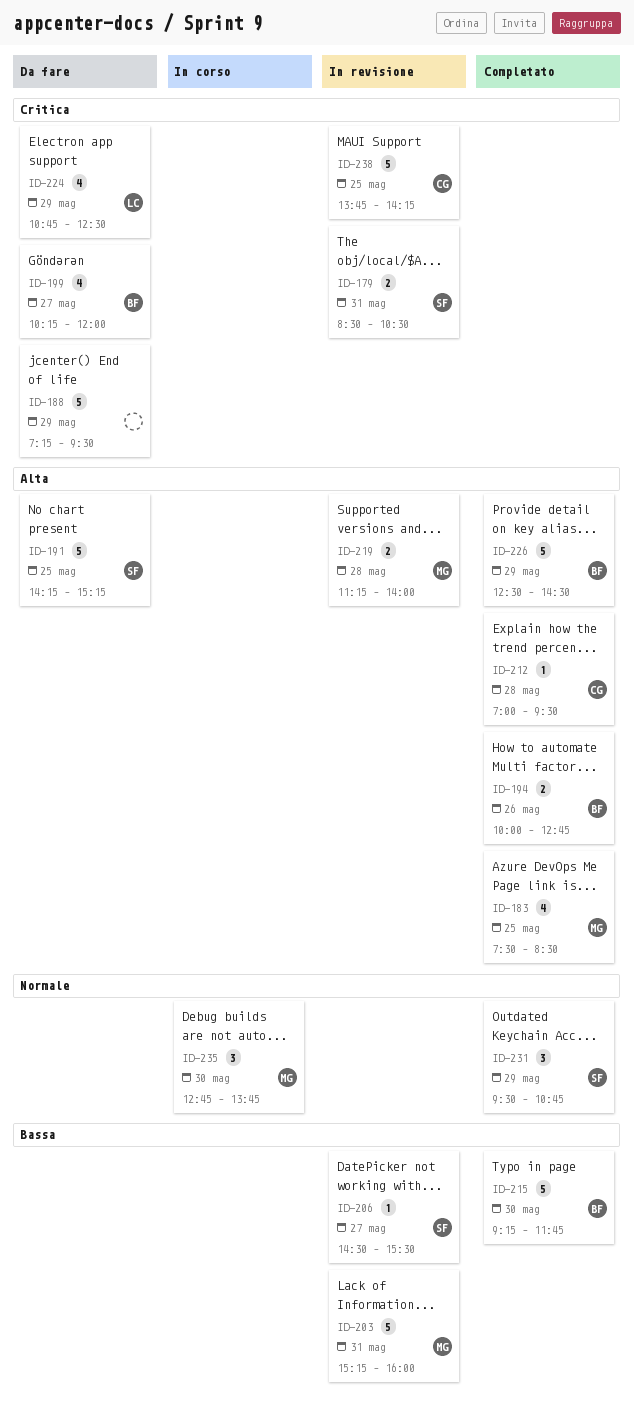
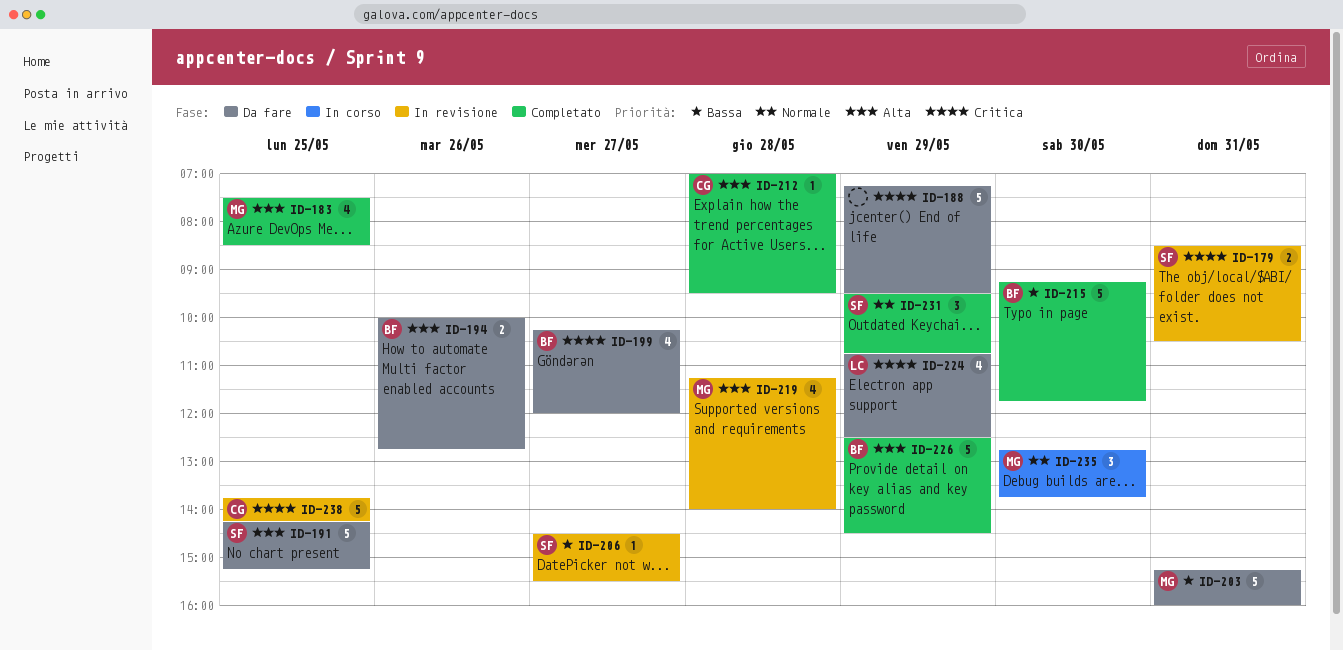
ID-194, status: Completato -> Da fare
ID-203, status: In revisione -> Da fare
ID-219, estimate: 2 -> 4

